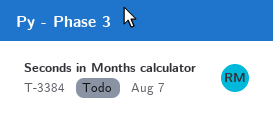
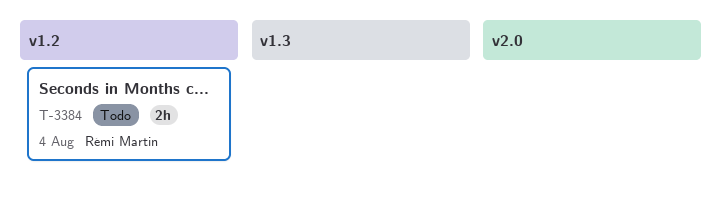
T-3384, due: Aug 7 -> Aug 4

